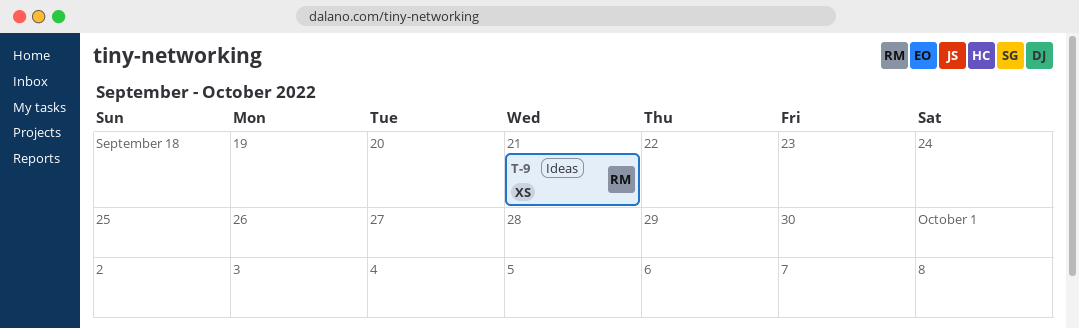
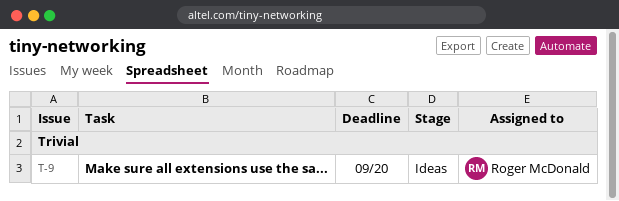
T-9, due: Sep 21 -> Sep 20

